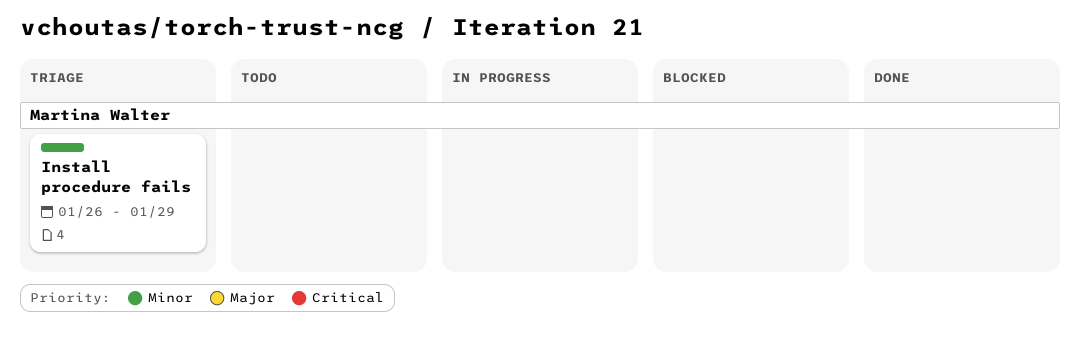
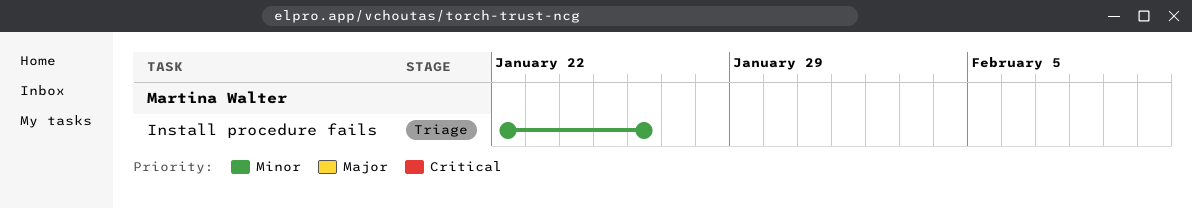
Install procedure fails, start: Jan 26 -> Jan 22
Install procedure fails, due: Jan 29 -> Jan 26

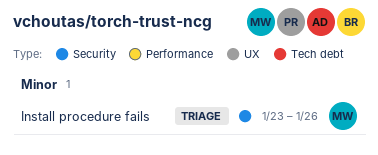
Install procedure fails, start: Jan 22 -> Jan 23

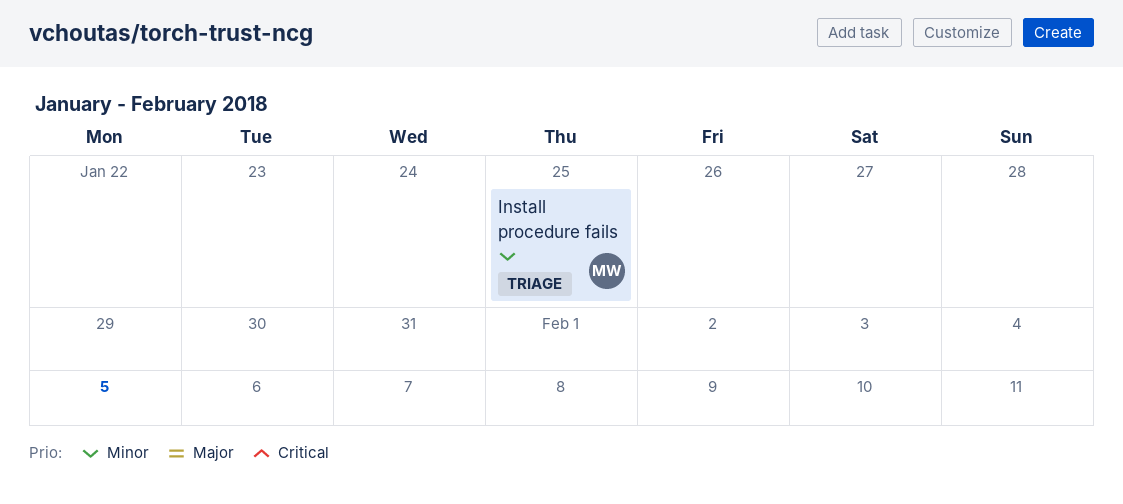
Install procedure fails, due: Jan 26 -> Jan 25

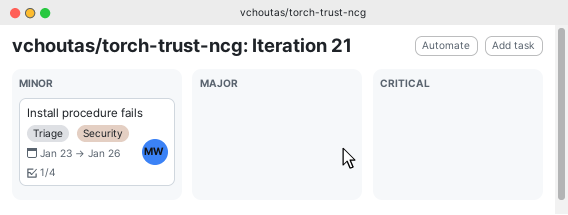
Install procedure fails, due: Jan 25 -> Jan 26

